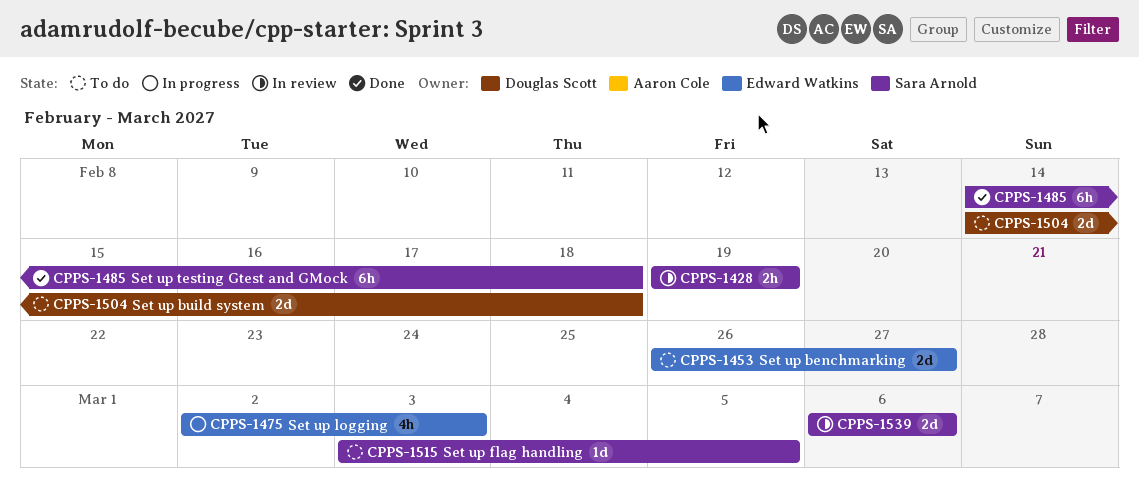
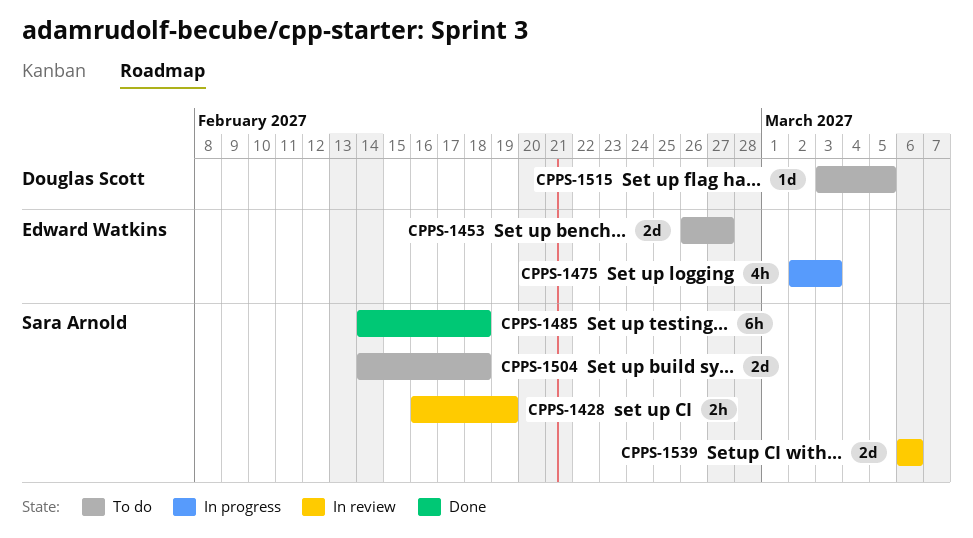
CPPS-1428, start: Feb 19 -> Feb 16
CPPS-1504, owner: Douglas Scott -> Sara Arnold
CPPS-1515, owner: Sara Arnold -> Douglas Scott

